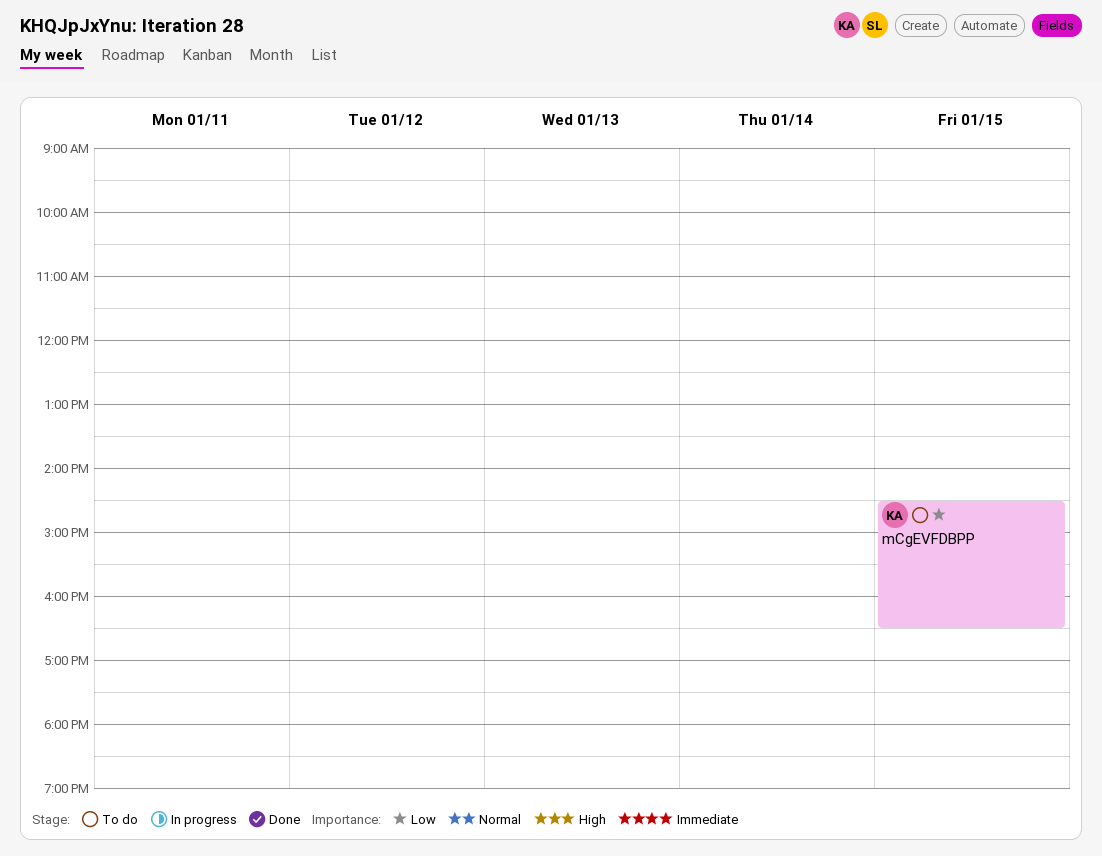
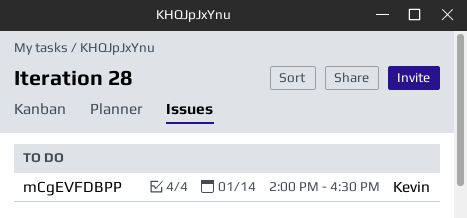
mCgEVFDBPP, day: Jan 15 -> Jan 14
mCgEVFDBPP, begins: 14:30 -> 14:00

